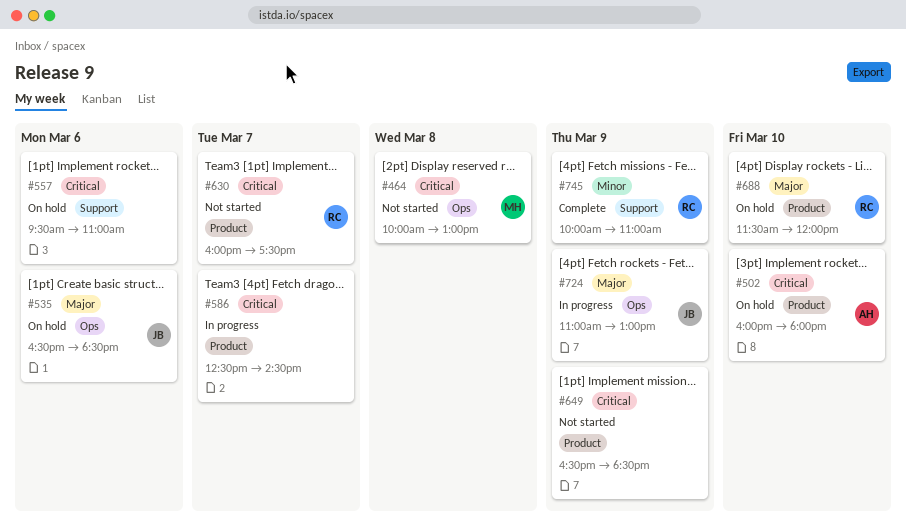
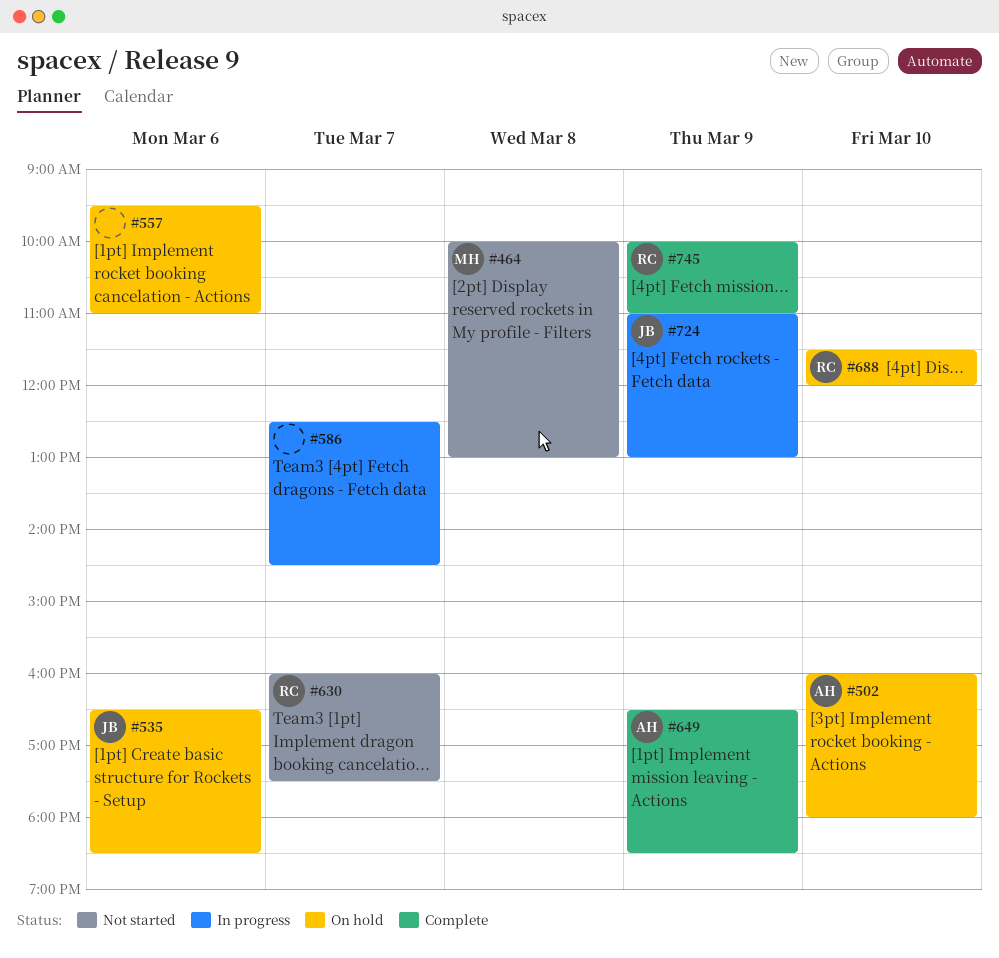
#649, status: Not started -> Complete
#649, owner: none -> AH

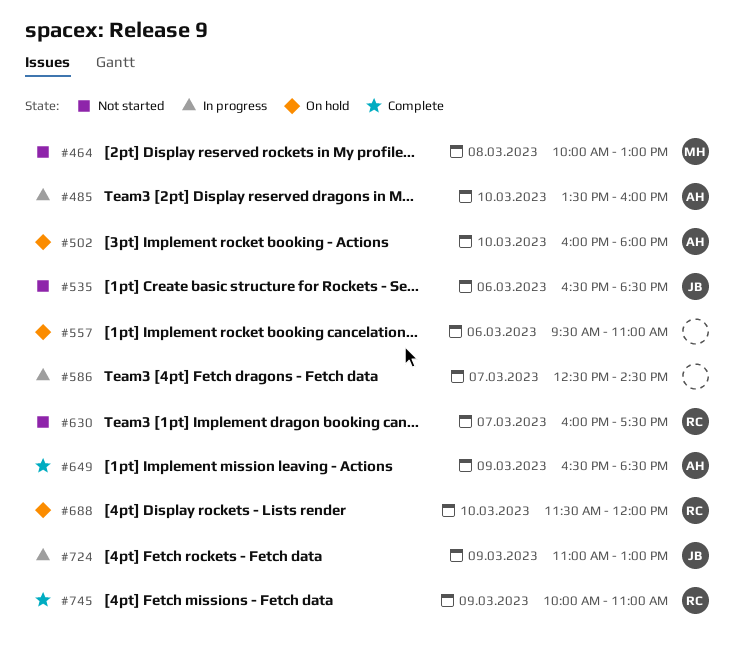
#485: none -> present
#535, status: On hold -> Not started

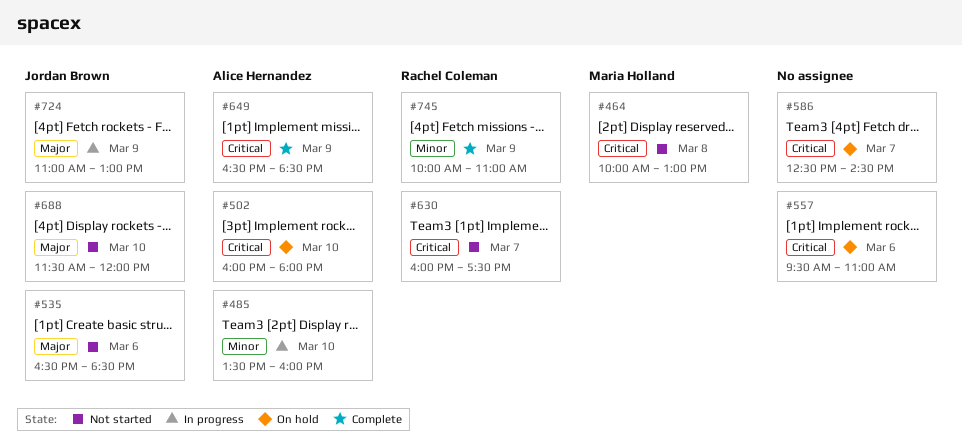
#586, status: In progress -> On hold
#688, status: On hold -> Not started
#688, owner: Rachel Coleman -> Jordan Brown

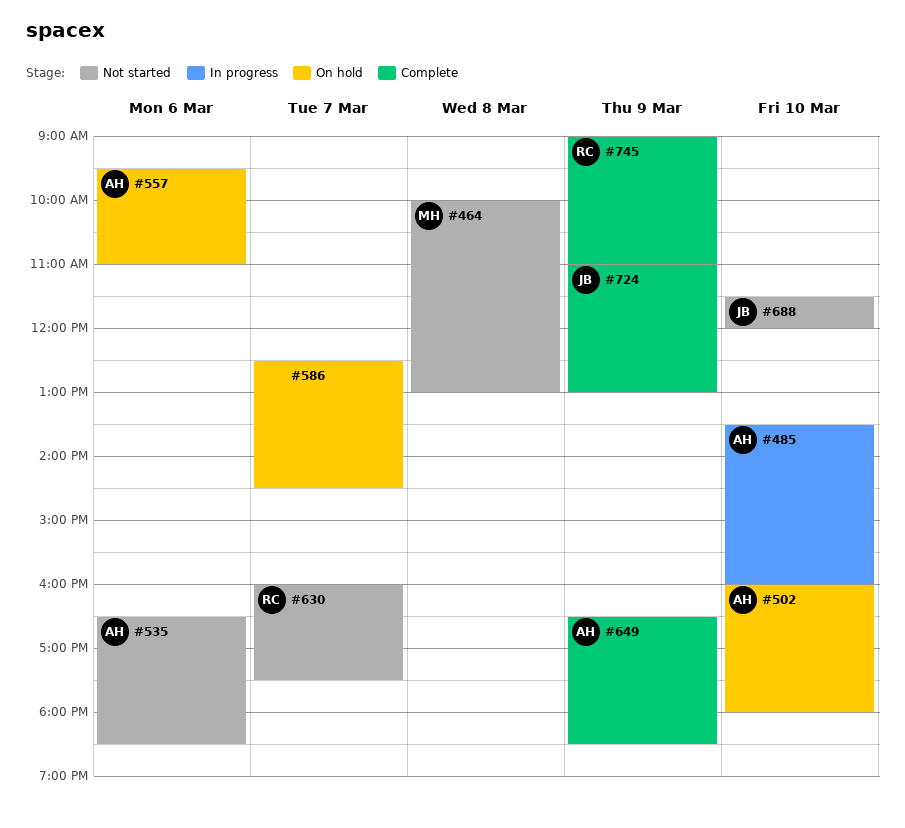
#535, owner: Jordan Brown -> Alice Hernandez
#557, owner: none -> Alice Hernandez
#724, status: In progress -> Complete
#745, begins: 10:00 -> 09:00

